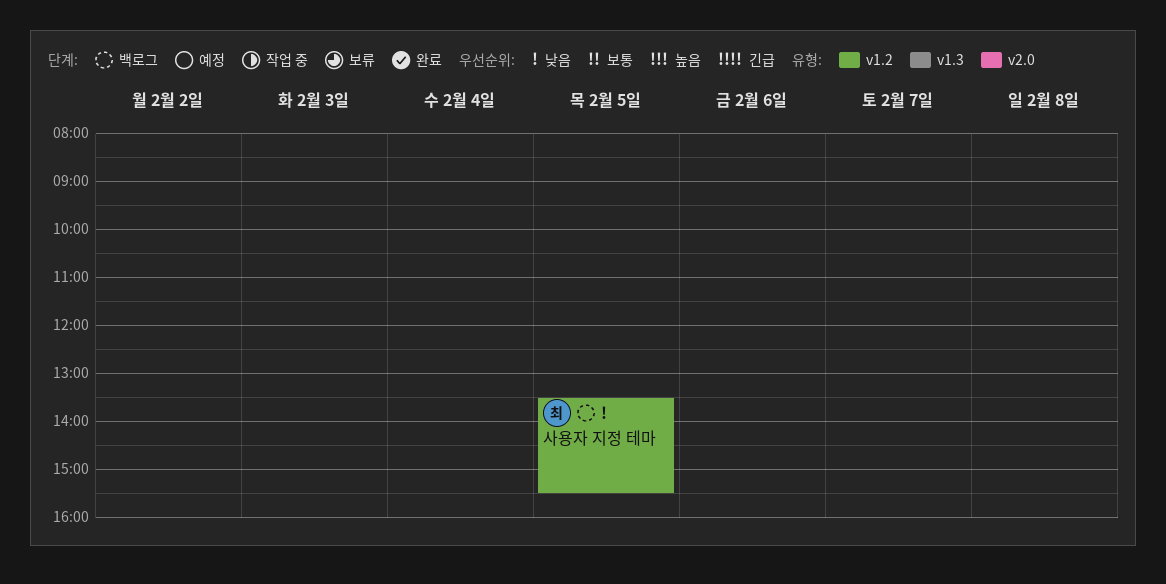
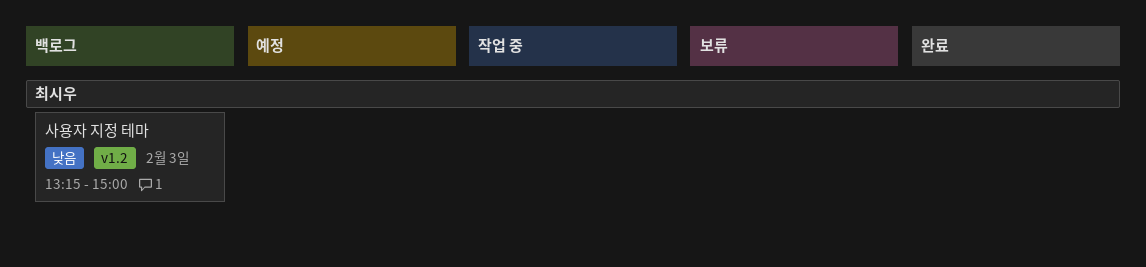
사용자 지정 테마, day: Feb 5 -> Feb 3
사용자 지정 테마, begins: 13:30 -> 13:15
사용자 지정 테마, ends: 15:30 -> 15:00

